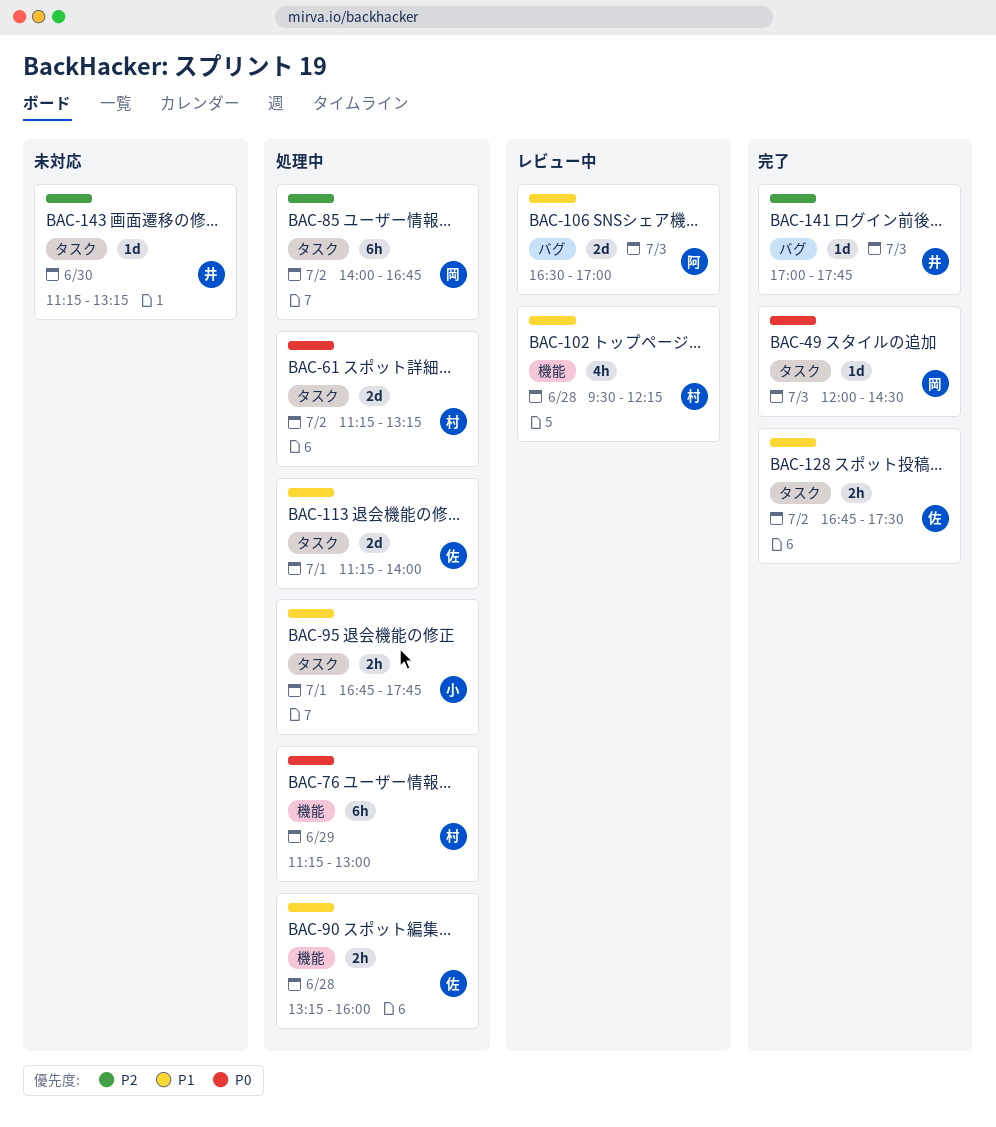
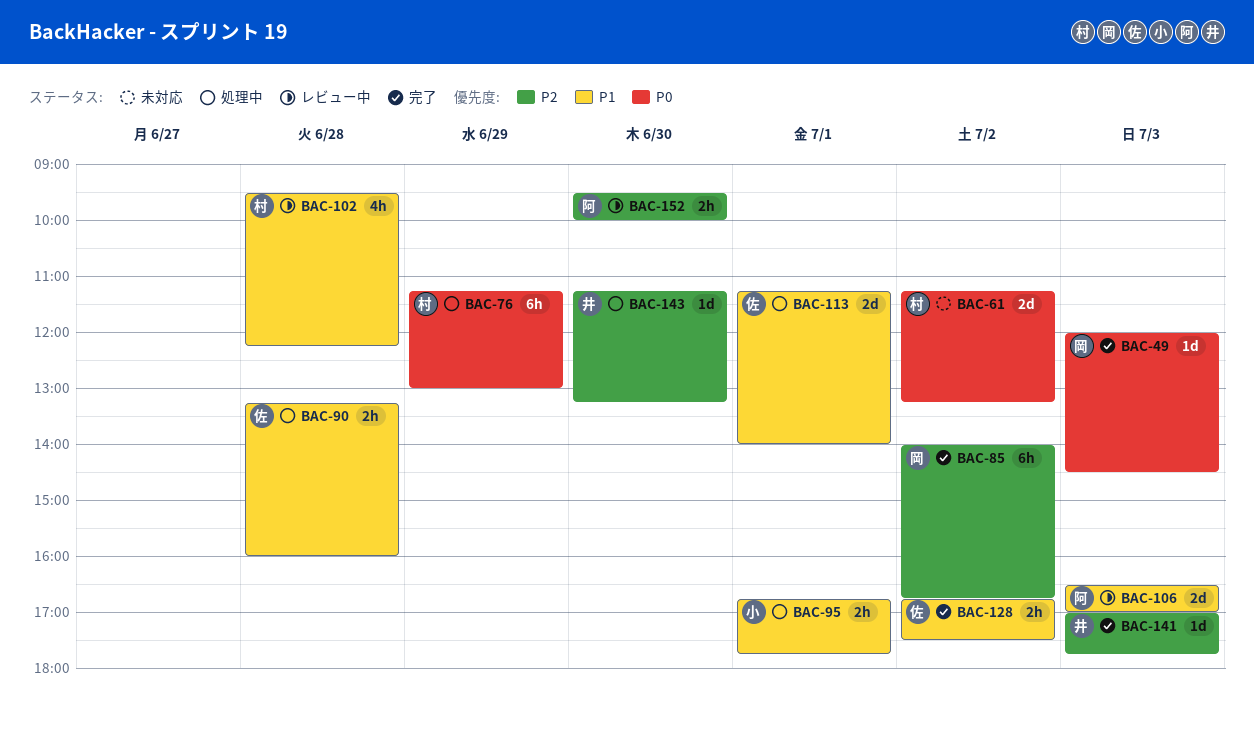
BAC-61, status: 処理中 -> 未対応
BAC-85, status: 処理中 -> 完了
BAC-143, status: 未対応 -> 処理中
BAC-152: none -> present

